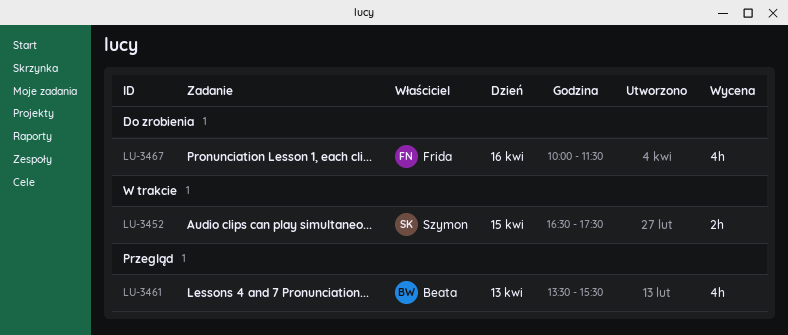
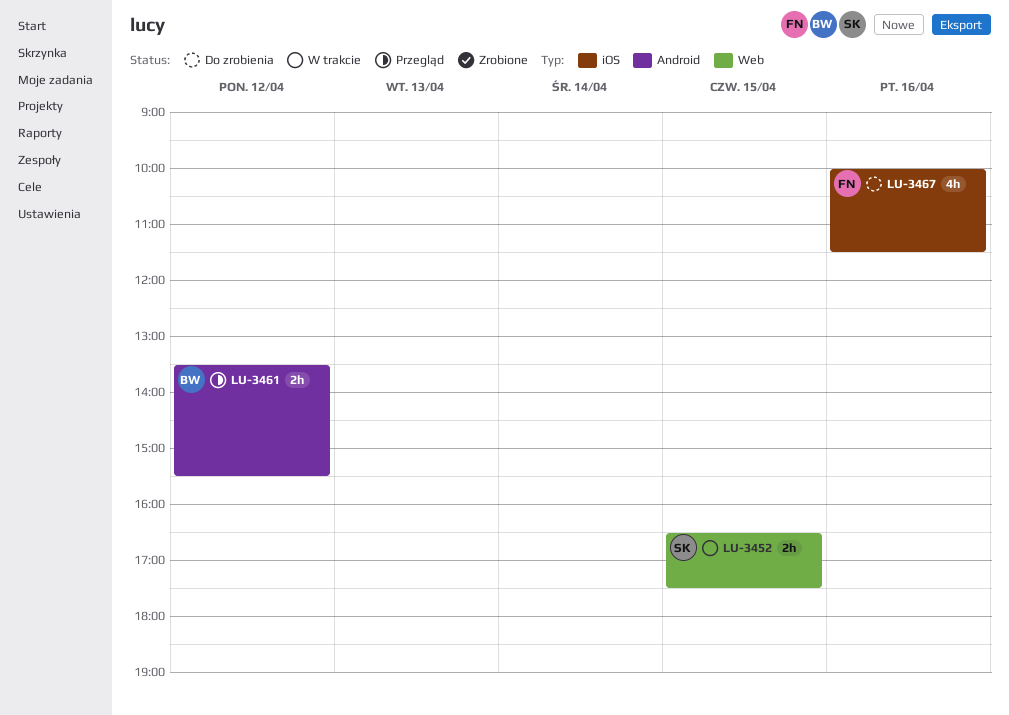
LU-3461, estimate: 4h -> 2h
LU-3461, day: Apr 13 -> Apr 12

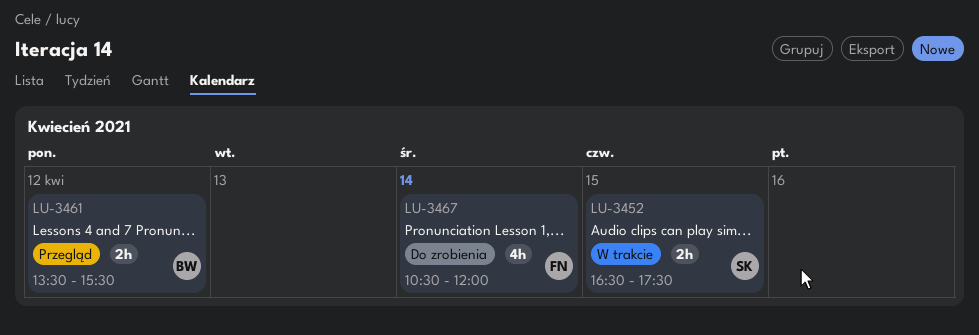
LU-3467, day: Apr 16 -> Apr 14
LU-3467, begins: 10:00 -> 10:30
LU-3467, ends: 11:30 -> 12:00

